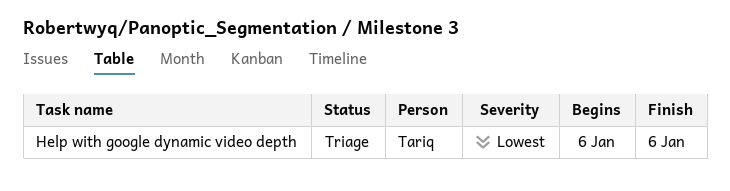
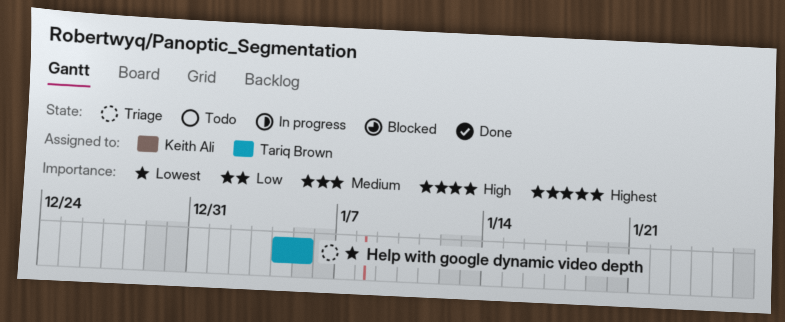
Help with google dynamic video depth, start: Jan 6 -> Jan 4
Help with google dynamic video depth, due: Jan 6 -> Jan 5

